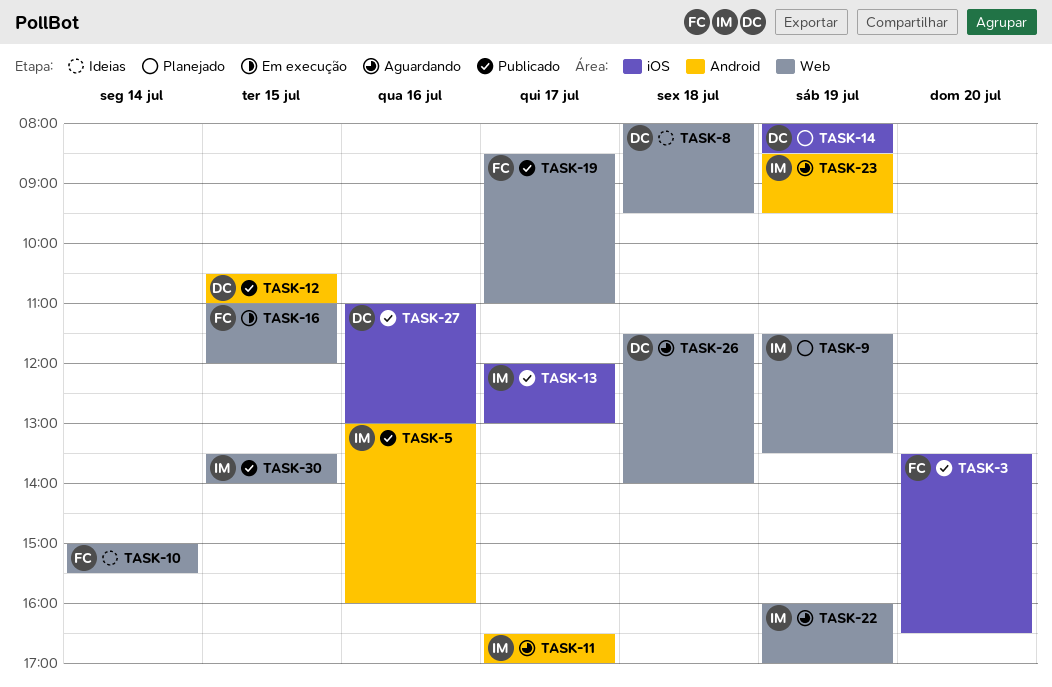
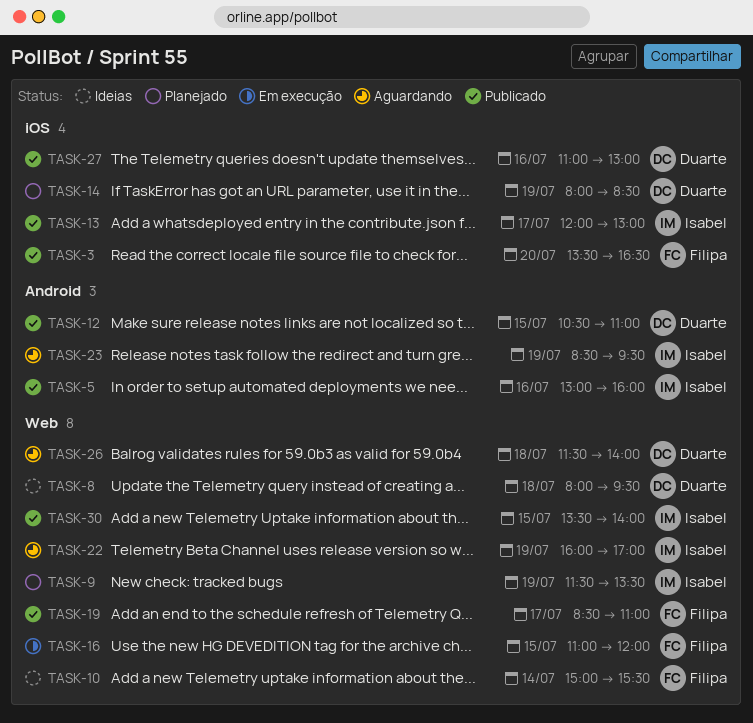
TASK-11: present -> none

